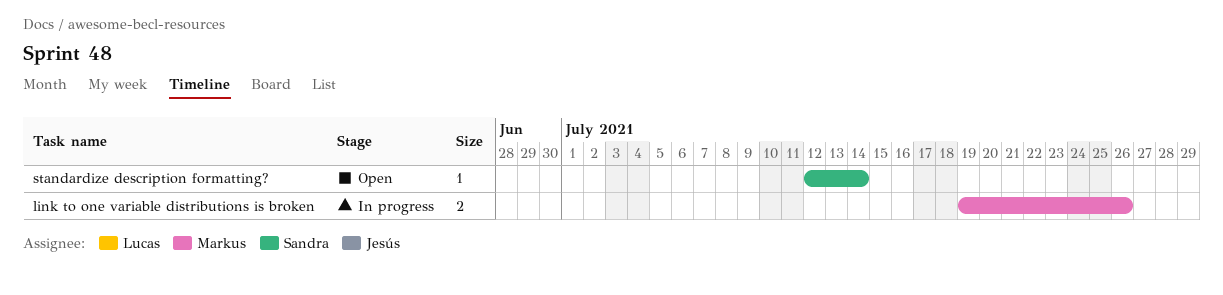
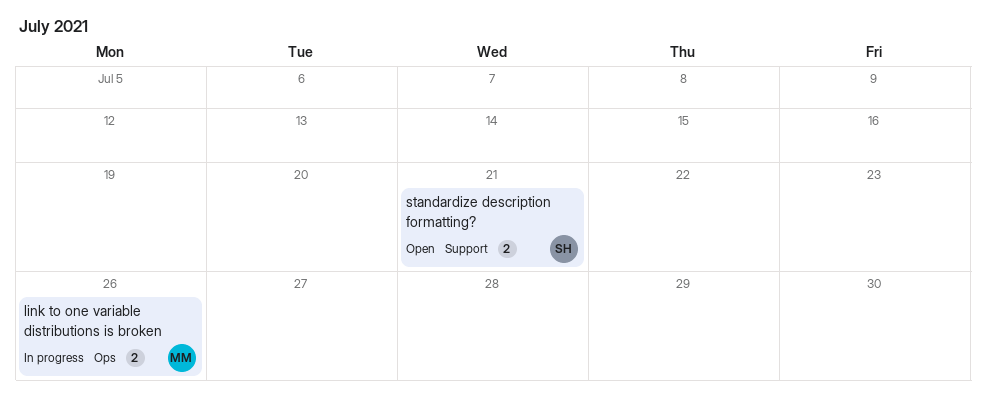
standardize description formatting?, estimate: 1 -> 2
standardize description formatting?, due: Jul 14 -> Jul 21

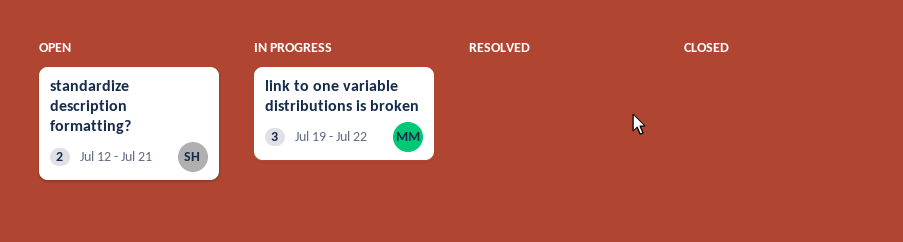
link to one variable distributions is broken, estimate: 2 -> 3
link to one variable distributions is broken, due: Jul 26 -> Jul 22

